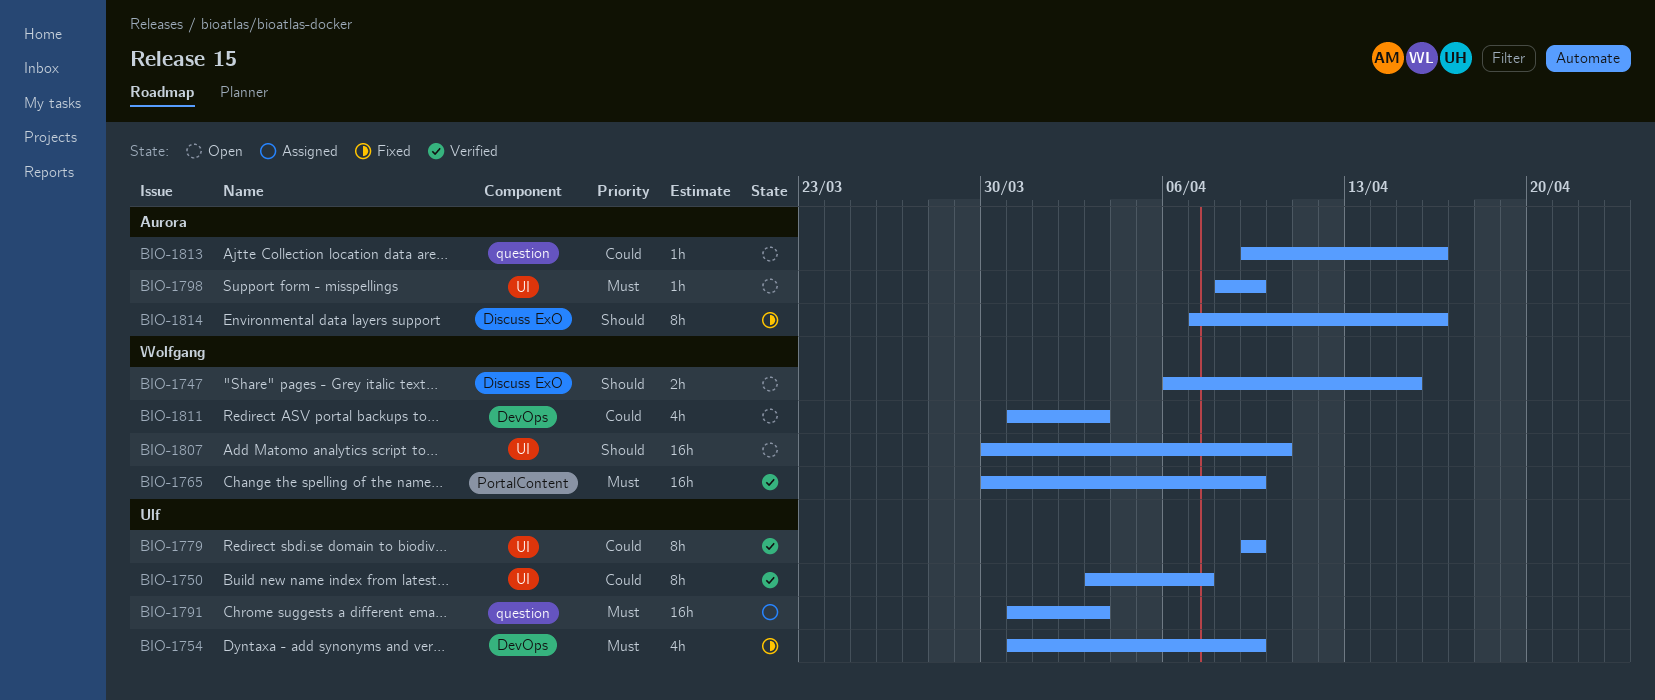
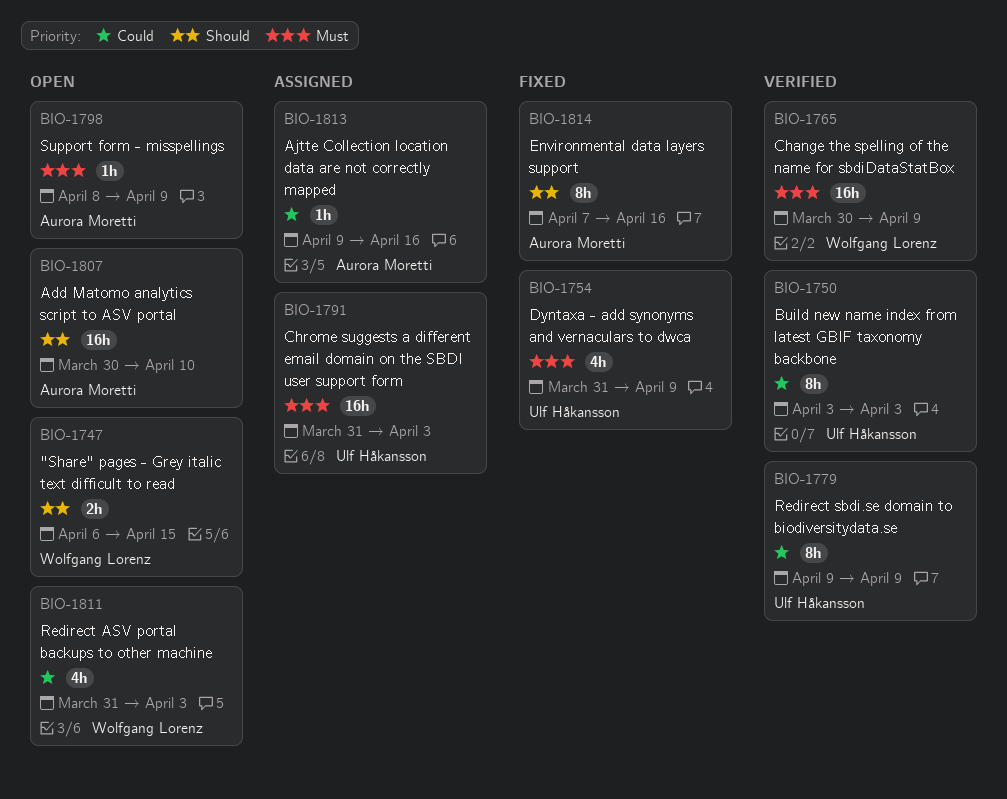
BIO-1750, due: Apr 7 -> Apr 3
BIO-1807, owner: Wolfgang Lorenz -> Aurora Moretti
BIO-1813, status: Open -> Assigned

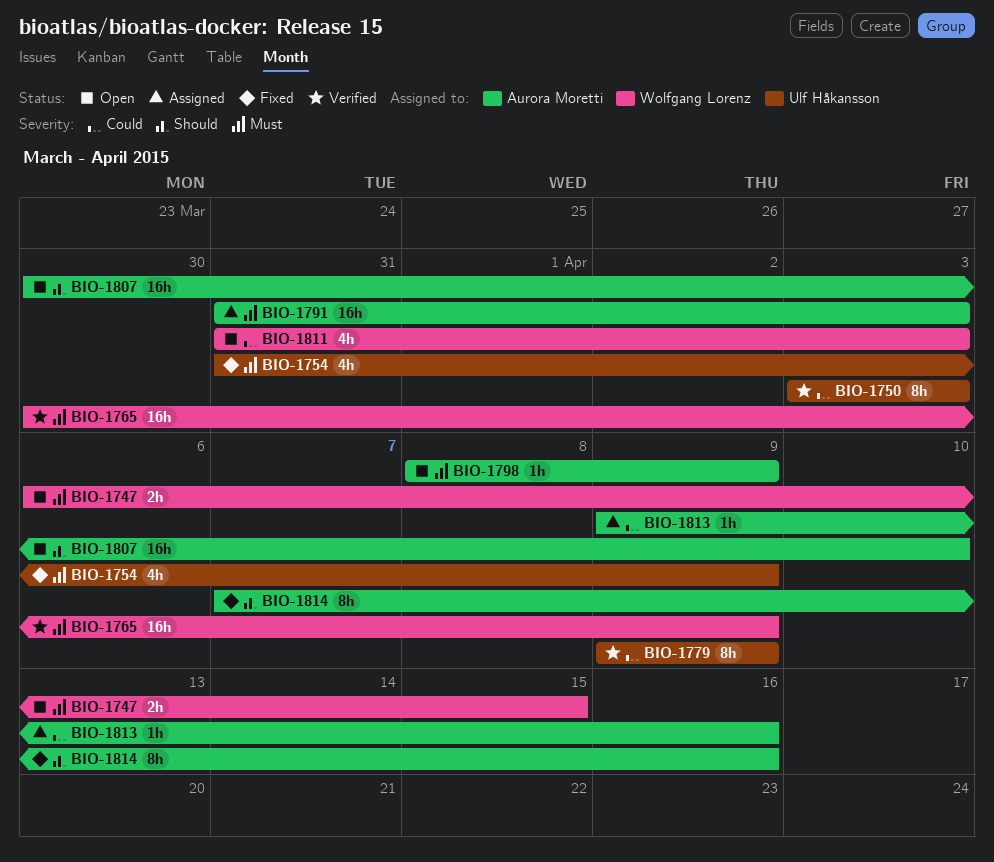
BIO-1747, priority: Should -> Must
BIO-1791, owner: Ulf Håkansson -> Aurora Moretti

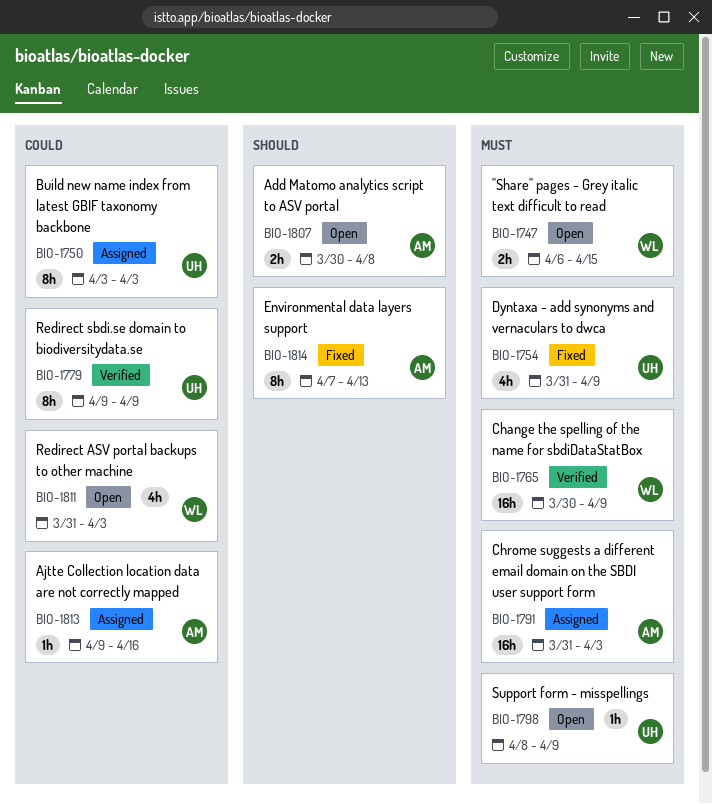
BIO-1750, status: Verified -> Assigned
BIO-1798, owner: Aurora Moretti -> Ulf Håkansson
BIO-1807, estimate: 16h -> 2h
BIO-1807, due: Apr 10 -> Apr 8
BIO-1814, due: Apr 16 -> Apr 13

